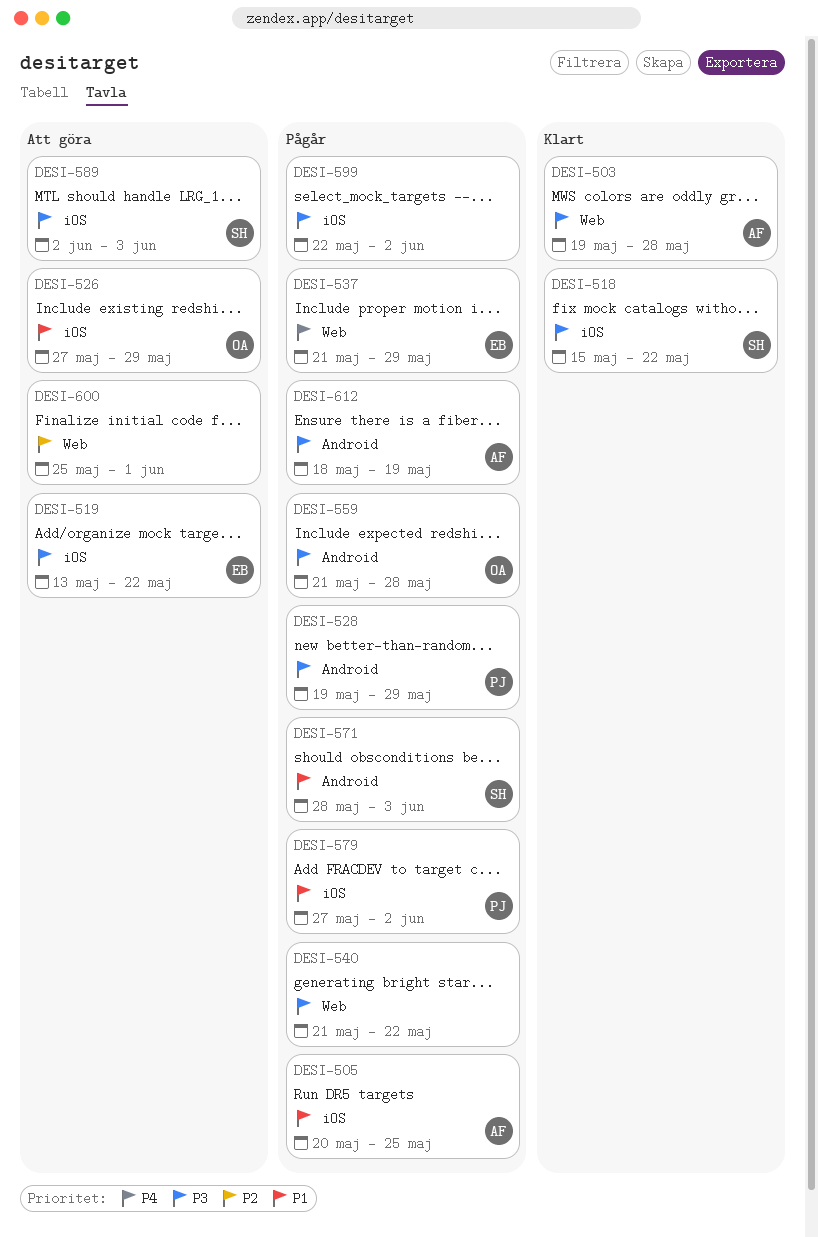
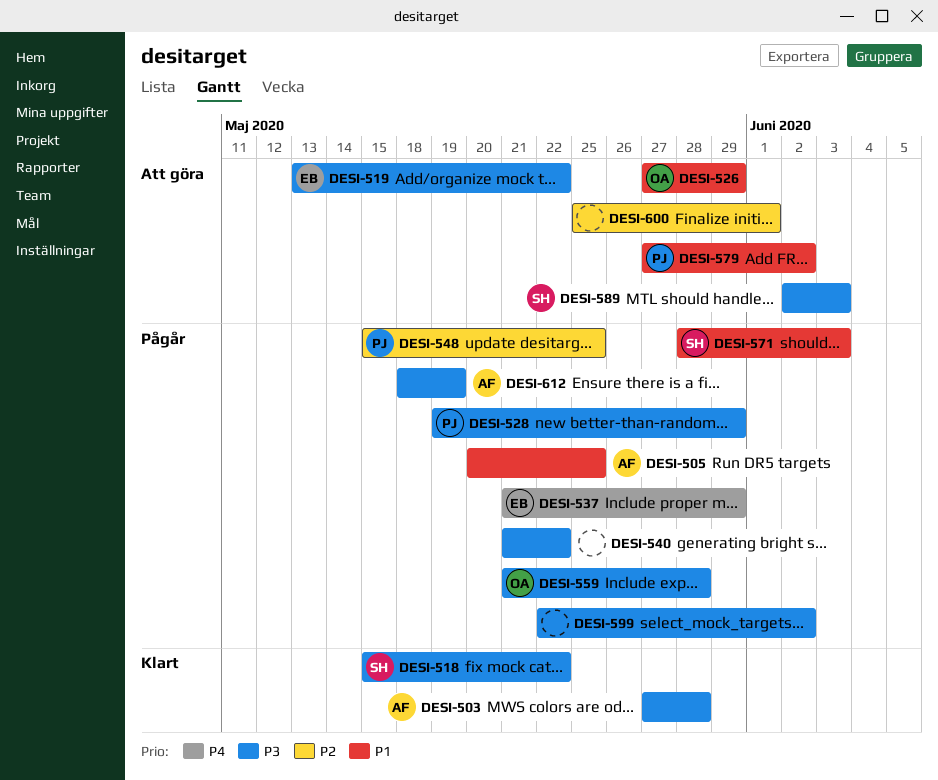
DESI-503, start: May 19 -> May 27
DESI-548: none -> present
DESI-579, status: Pågår -> Att göra

